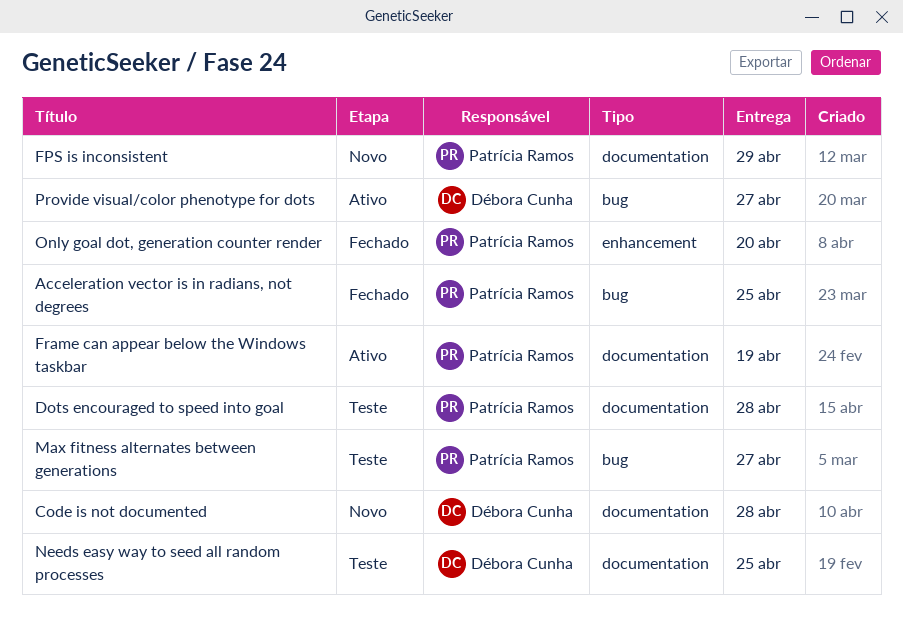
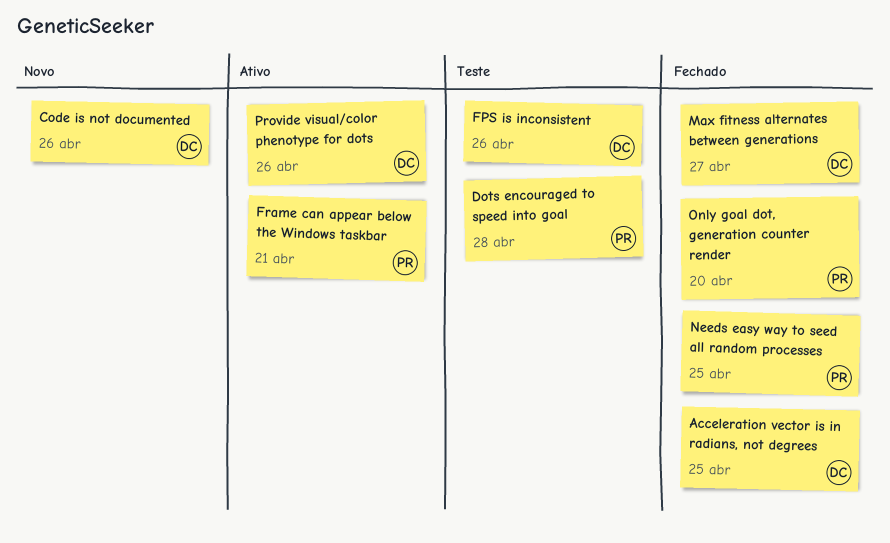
Acceleration vector is in radians, not degrees, owner: Patrícia Ramos -> Débora Cunha
Code is not documented, due: Apr 28 -> Apr 26
FPS is inconsistent, status: Novo -> Teste
FPS is inconsistent, owner: Patrícia Ramos -> Débora Cunha
FPS is inconsistent, due: Apr 29 -> Apr 26
Frame can appear below the Windows taskbar, due: Apr 19 -> Apr 21
Max fitness alternates between generations, status: Teste -> Fechado
Max fitness alternates between generations, owner: Patrícia Ramos -> Débora Cunha
Needs easy way to seed all random processes, status: Teste -> Fechado
Needs easy way to seed all random processes, owner: Débora Cunha -> Patrícia Ramos
Provide visual/color phenotype for dots, due: Apr 27 -> Apr 26

